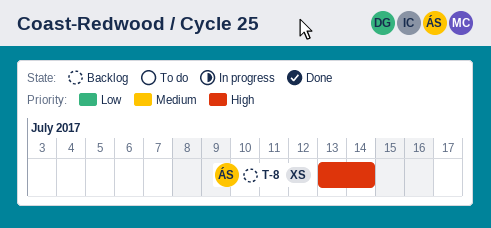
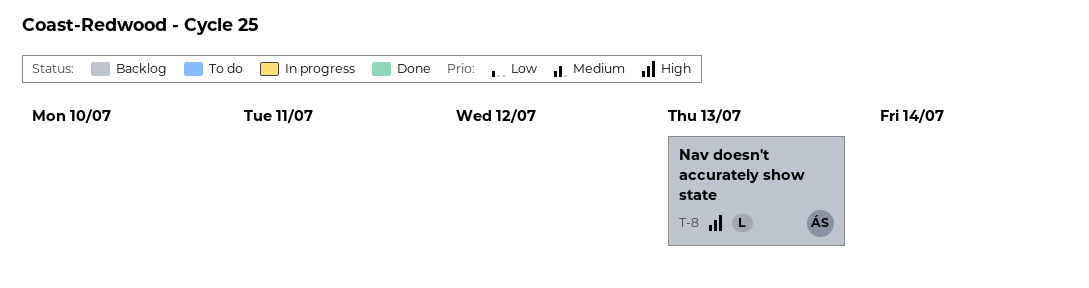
T-8, estimate: XS -> L
T-8, due: Jul 14 -> Jul 13

